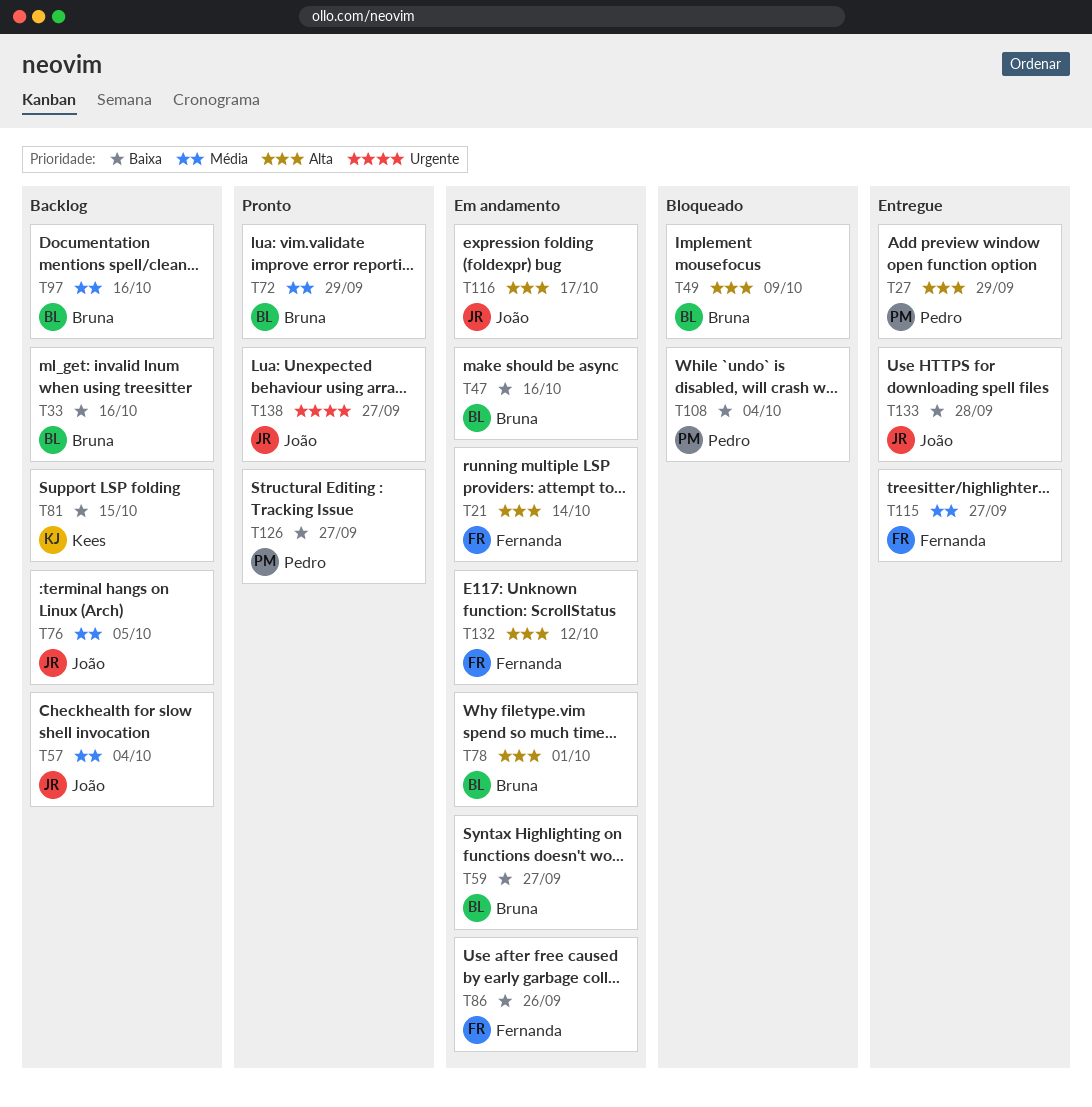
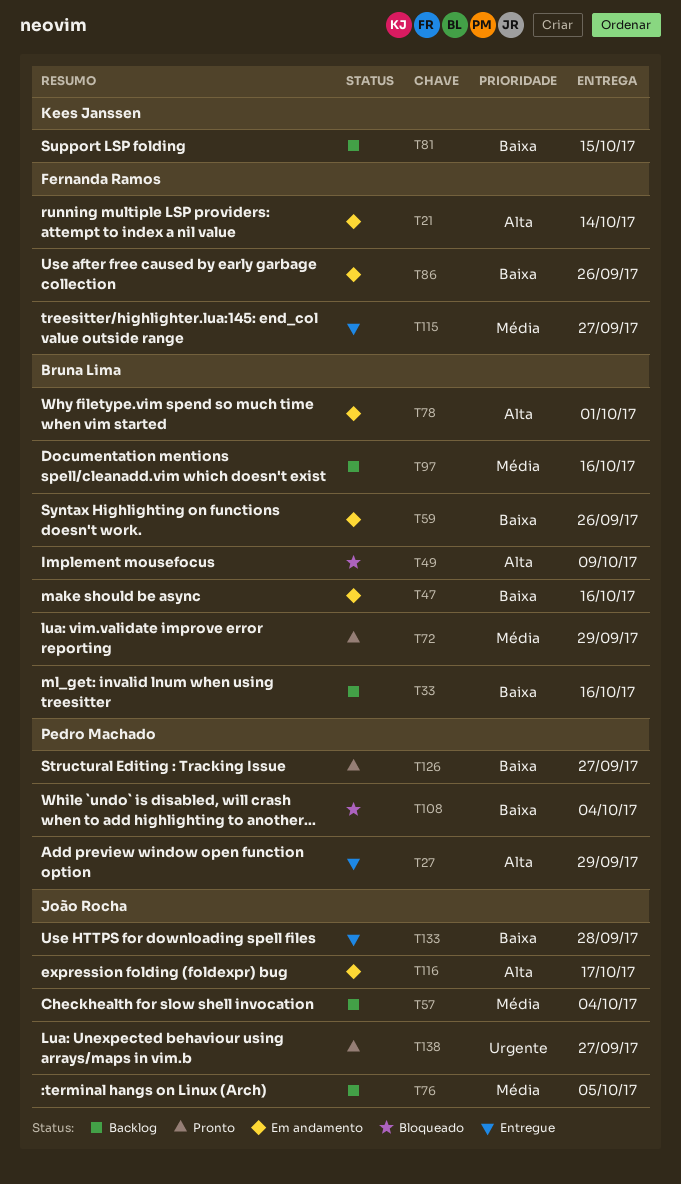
T59, due: Sep 27 -> Sep 26
T132: present -> none

